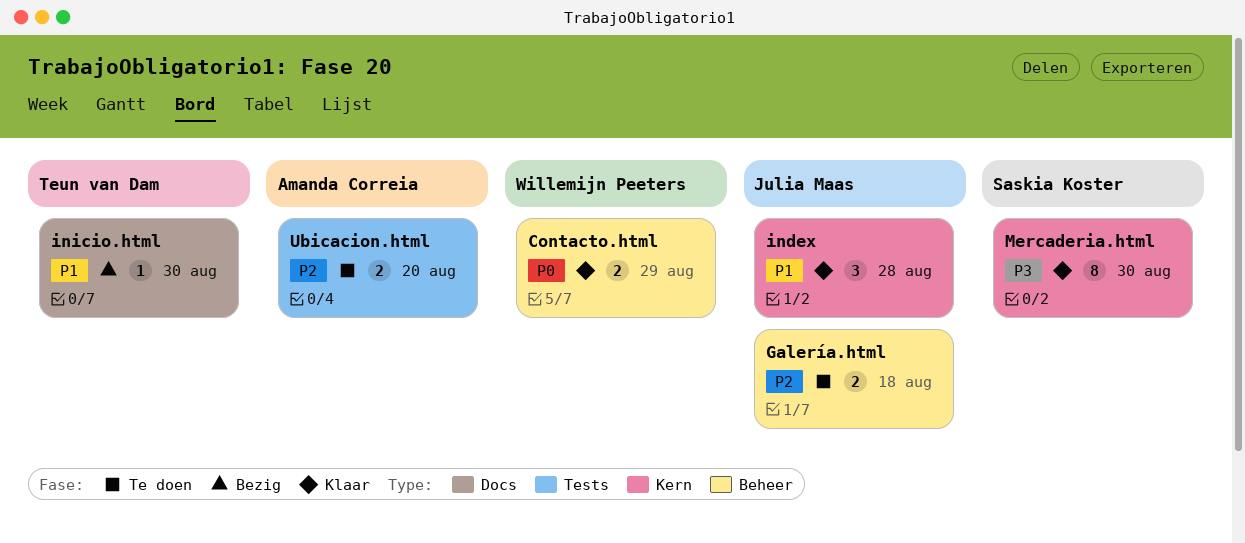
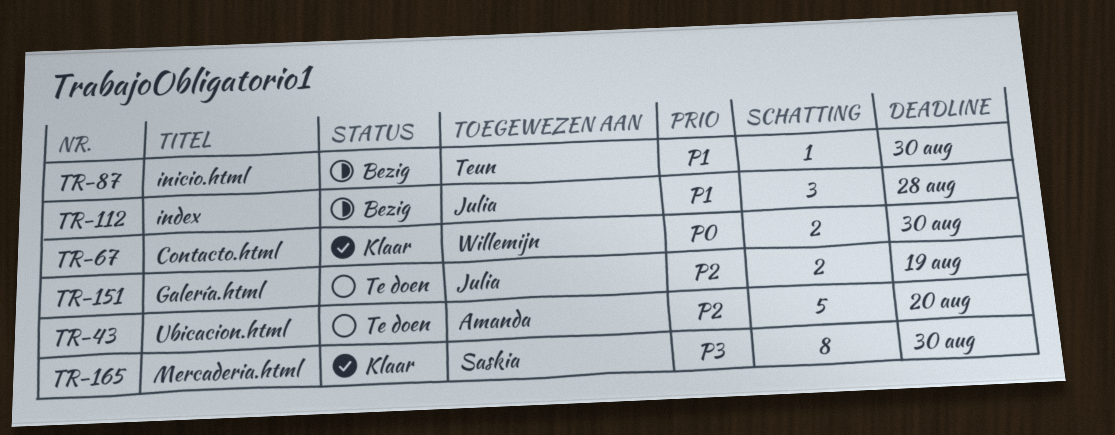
Contacto.html, due: Aug 29 -> Aug 30
Galería.html, due: Aug 18 -> Aug 19
index, status: Klaar -> Bezig
Ubicacion.html, estimate: 2 -> 5

